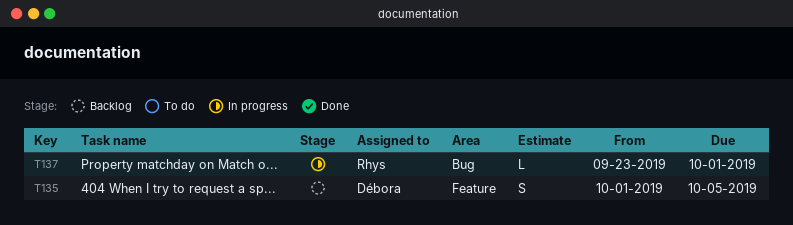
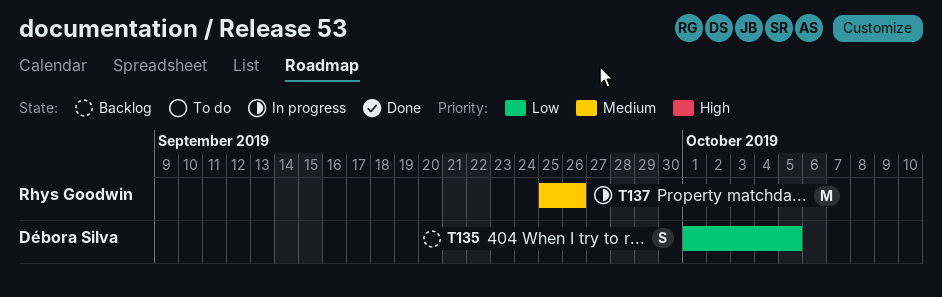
T137, estimate: L -> M
T137, start: Sep 23 -> Sep 25
T137, due: Oct 1 -> Sep 26

